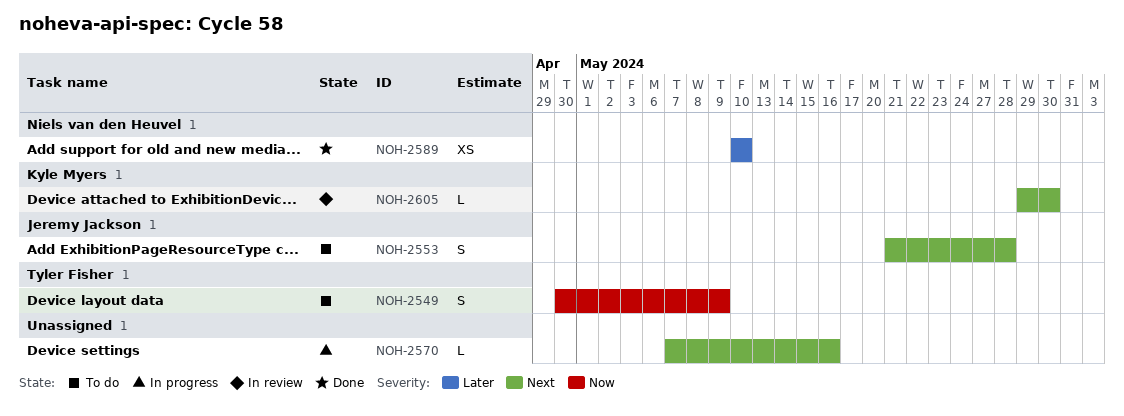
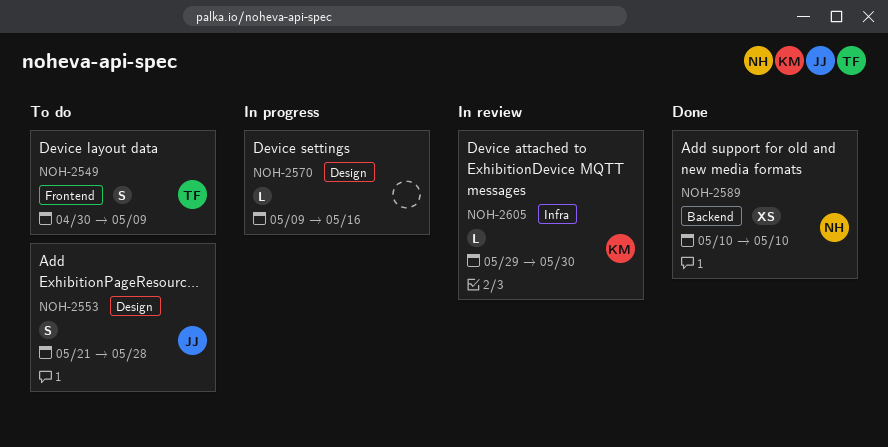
NOH-2570, start: May 7 -> May 9

